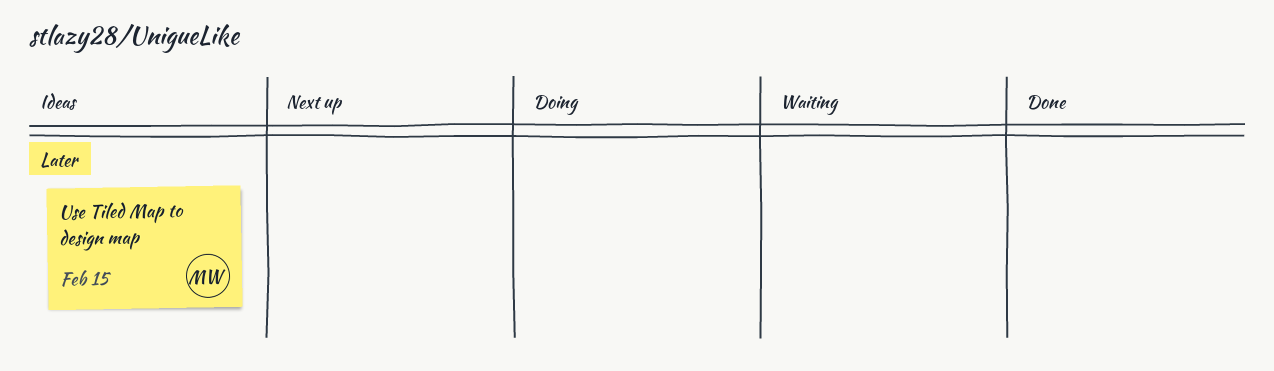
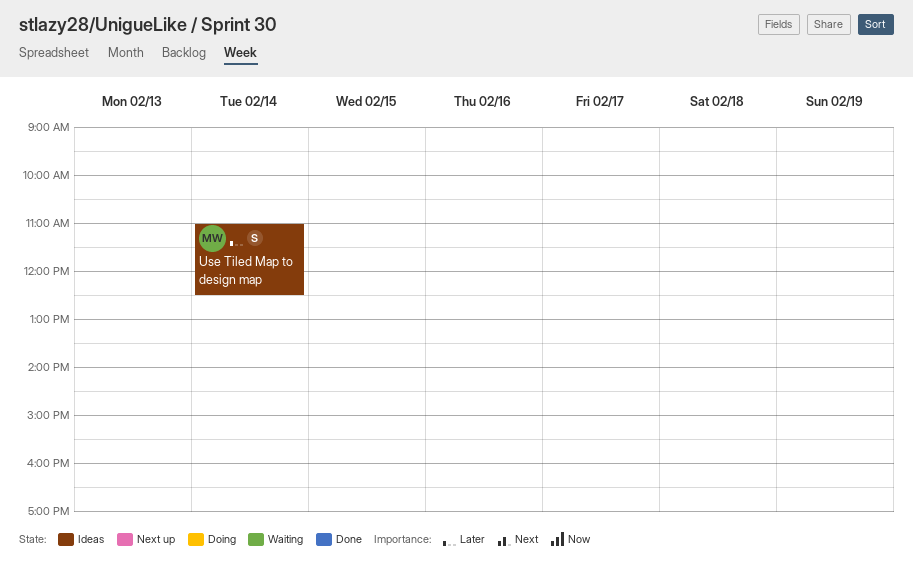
Use Tiled Map to design map, day: Feb 15 -> Feb 14

